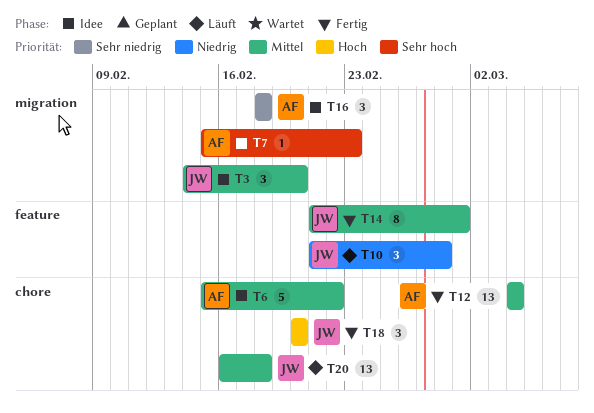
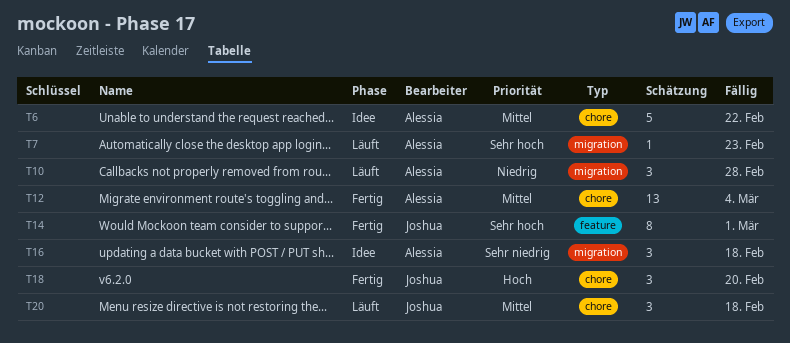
T3: present -> none
T7, status: Idee -> Läuft
T10, owner: Joshua -> Alessia
T10, label: feature -> migration
T14, priority: Mittel -> Sehr hoch
T20, estimate: 13 -> 3

